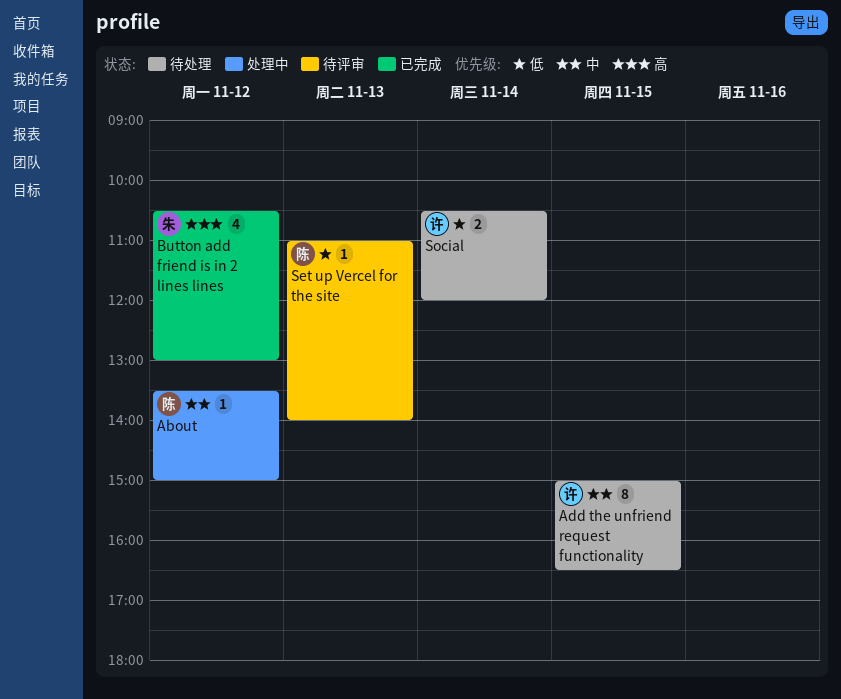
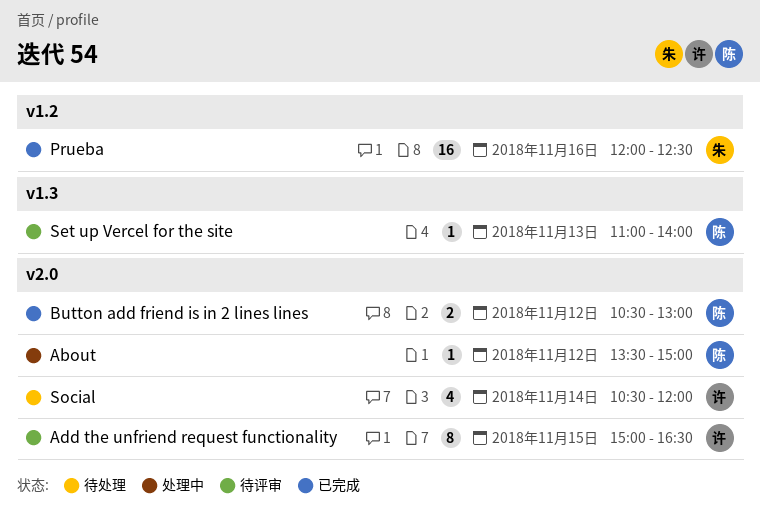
Add the unfriend request functionality, status: 待处理 -> 待评审
Button add friend is in 2 lines lines, owner: 朱 -> 陈
Button add friend is in 2 lines lines, estimate: 4 -> 2
Prueba: none -> present
Social, estimate: 2 -> 4

